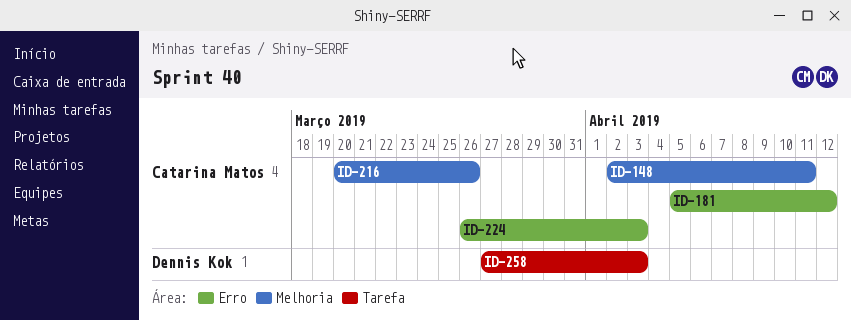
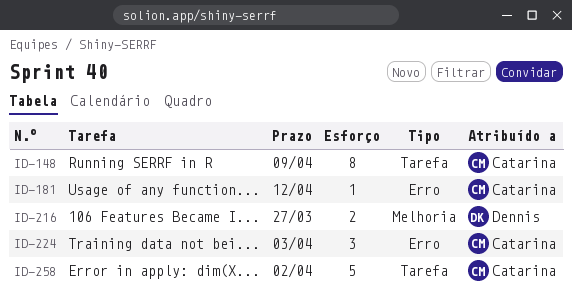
ID-148, label: Melhoria -> Tarefa
ID-148, due: Apr 11 -> Apr 9
ID-216, owner: Catarina Matos -> Dennis Kok
ID-216, due: Mar 26 -> Mar 27
ID-258, owner: Dennis Kok -> Catarina Matos
ID-258, due: Apr 3 -> Apr 2

